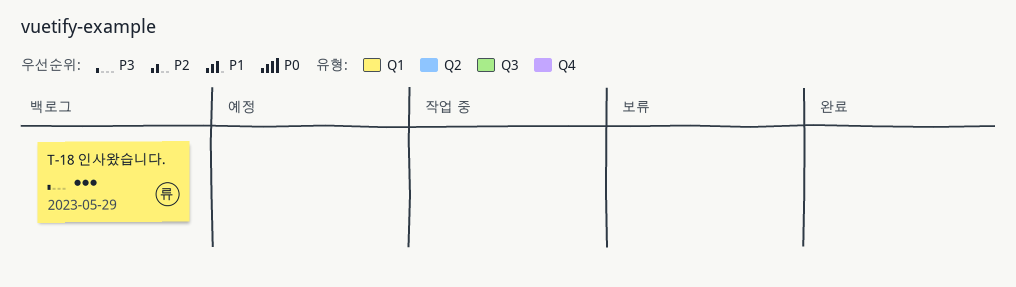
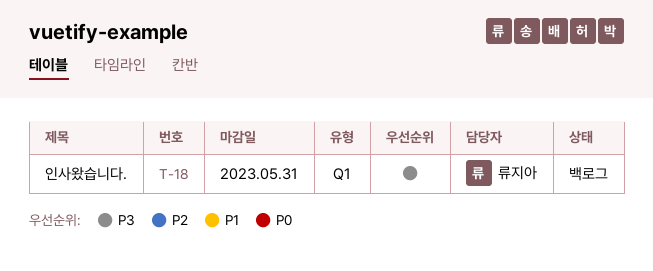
T-18, due: May 29 -> May 31

